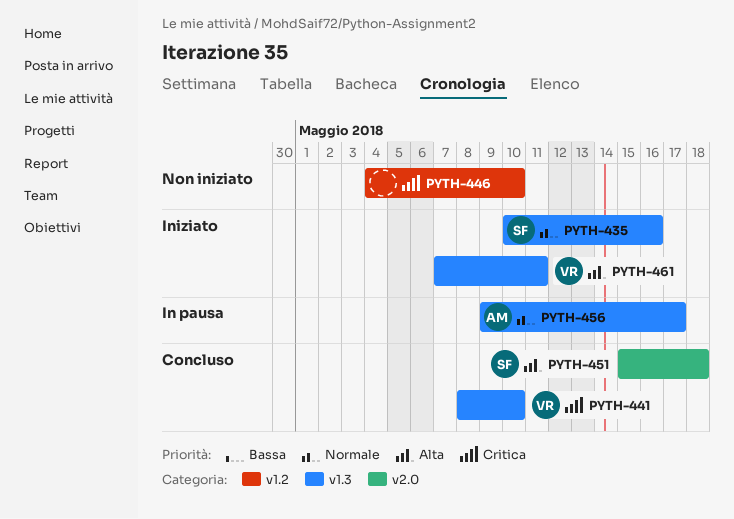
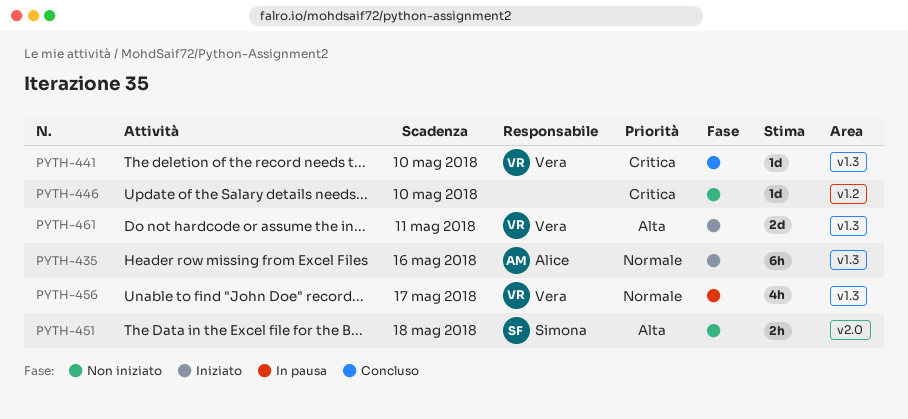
PYTH-435, owner: Simona -> Alice
PYTH-451, status: Concluso -> Non iniziato
PYTH-456, owner: Alice -> Vera

